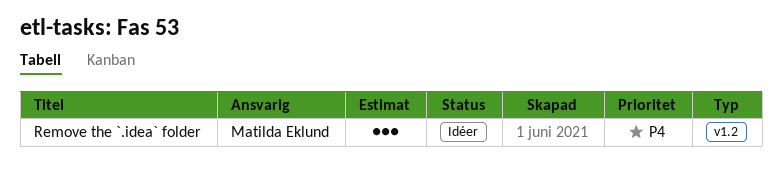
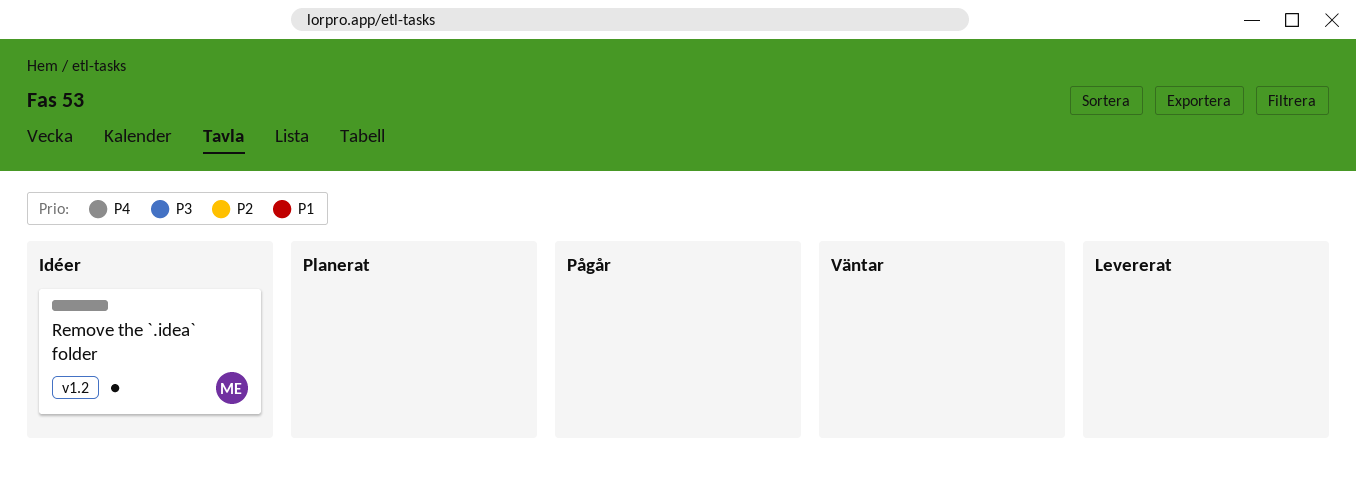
Remove the `.idea` folder, estimate: 3 -> 1

